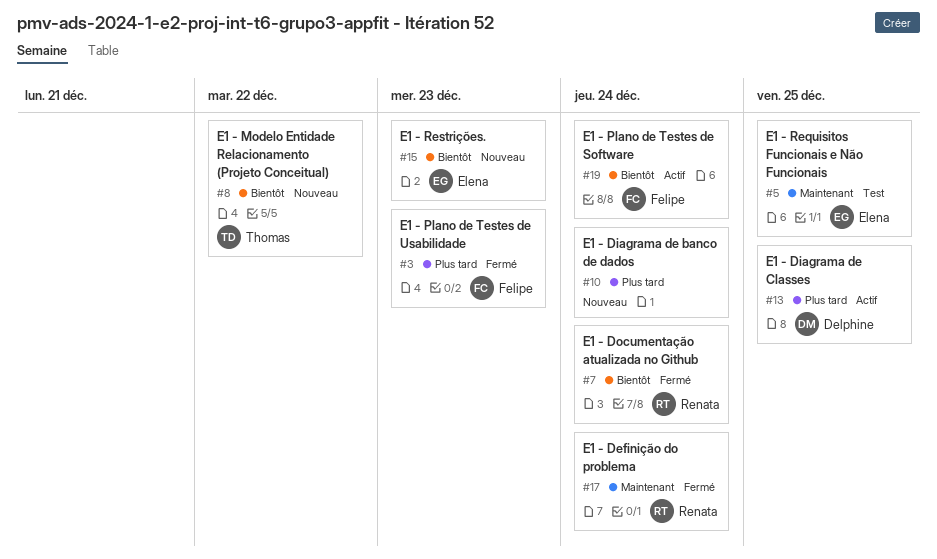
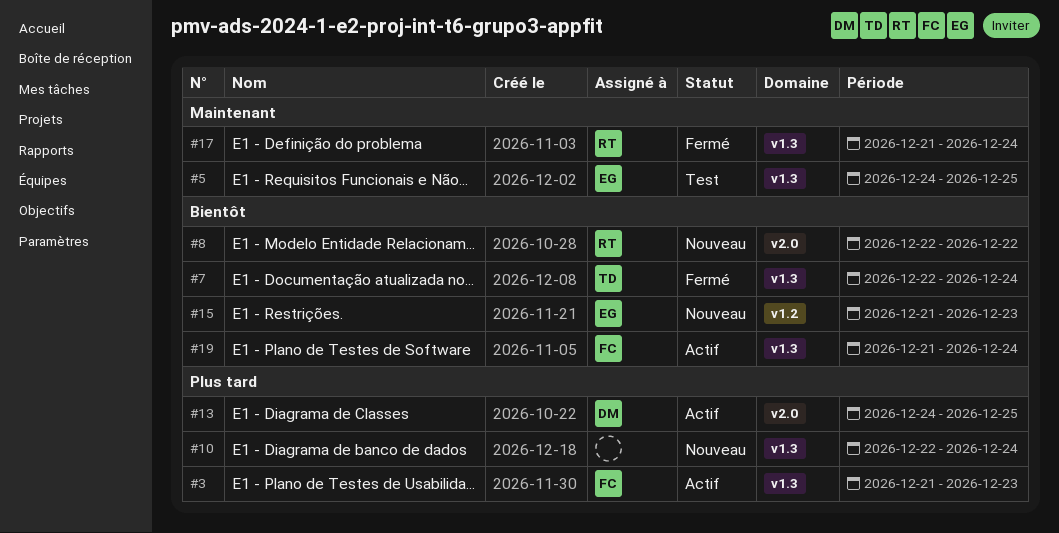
#3, status: Fermé -> Actif
#7, owner: Renata -> Thomas
#8, owner: Thomas -> Renata

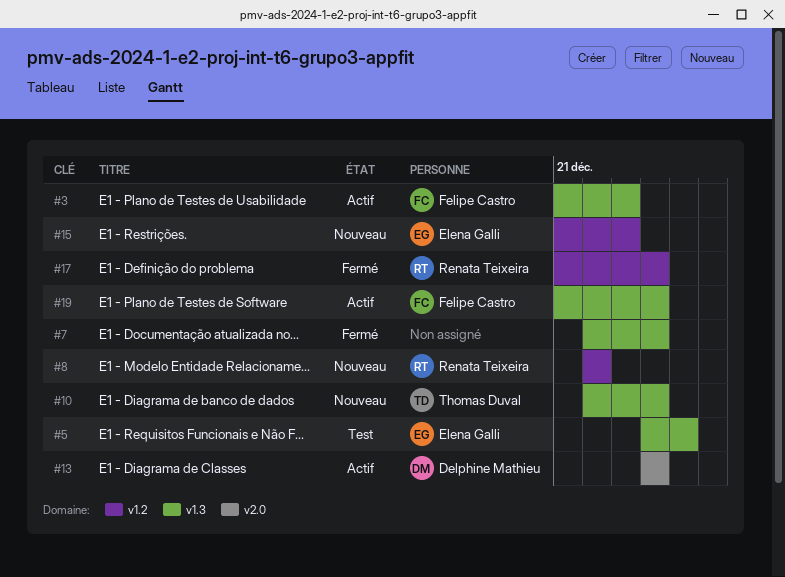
#7, owner: Thomas Duval -> none
#8, label: v2.0 -> v1.2
#10, owner: none -> Thomas Duval
#13, due: Dec 25 -> Dec 24
#17, label: v1.3 -> v1.2

